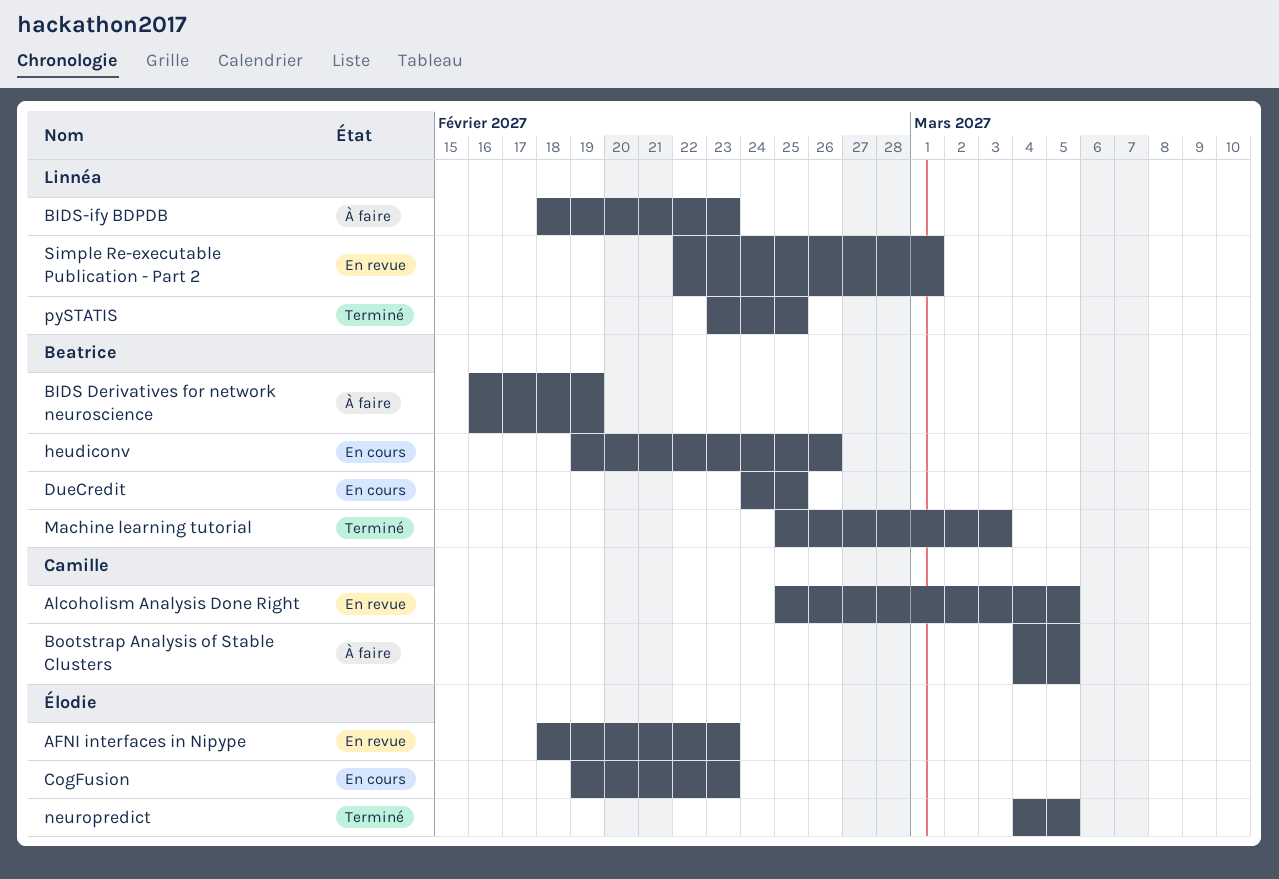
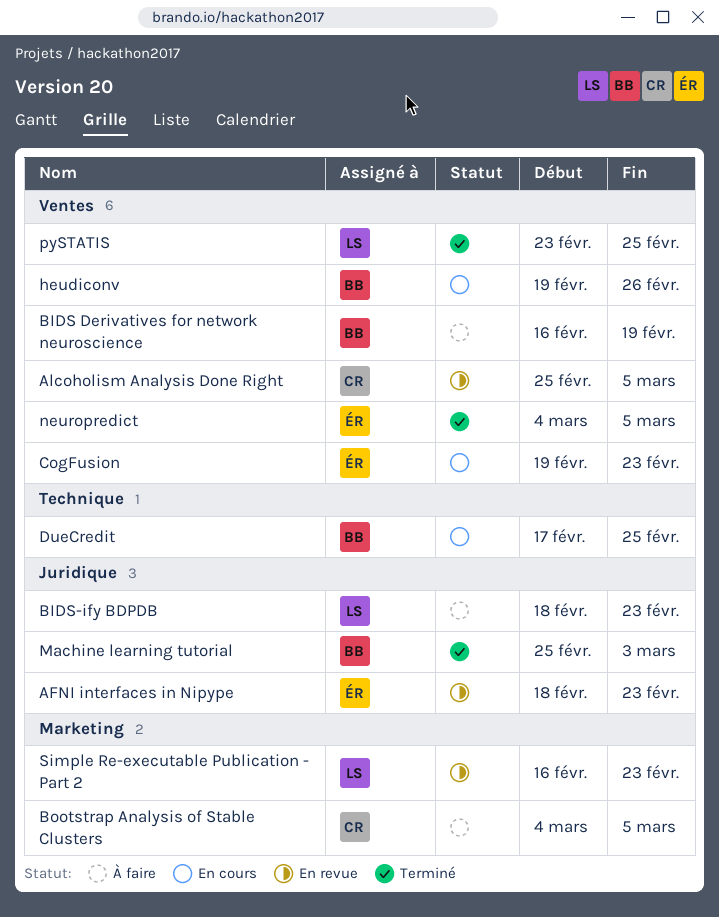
DueCredit, start: Feb 24 -> Feb 17
Simple Re-executable Publication - Part 2, start: Feb 22 -> Feb 16
Simple Re-executable Publication - Part 2, due: Mar 1 -> Feb 23

